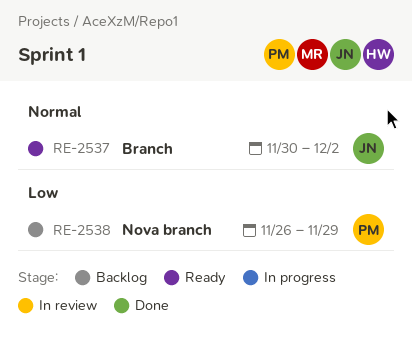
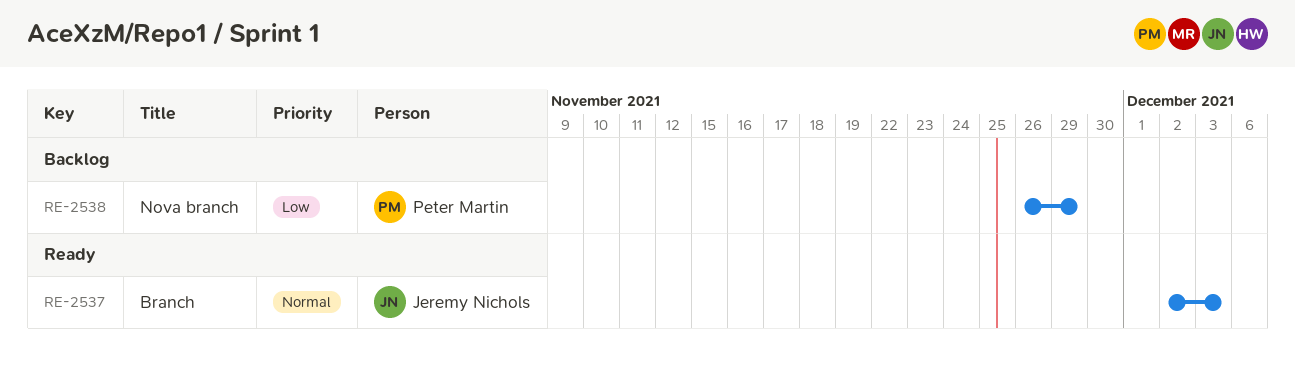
RE-2537, start: Nov 30 -> Dec 2
RE-2537, due: Dec 2 -> Dec 3

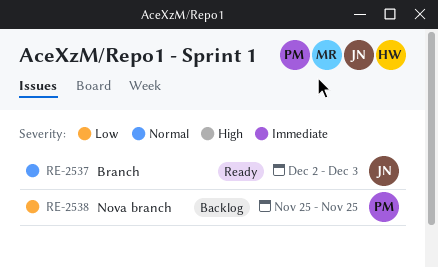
RE-2538, start: Nov 26 -> Nov 25
RE-2538, due: Nov 29 -> Nov 25

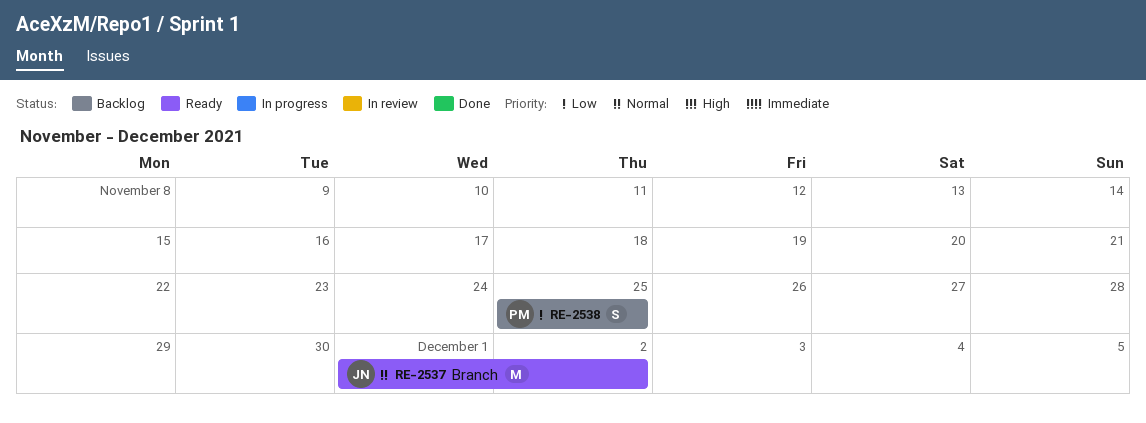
RE-2537, start: Dec 2 -> Dec 1
RE-2537, due: Dec 3 -> Dec 2

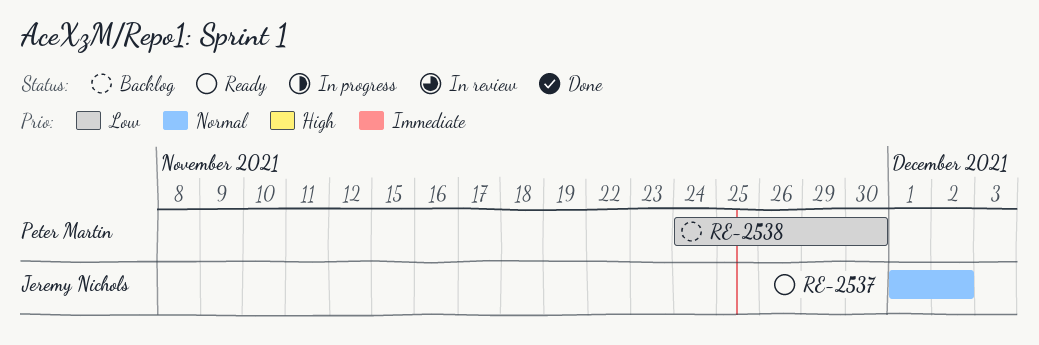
RE-2538, start: Nov 25 -> Nov 24
RE-2538, due: Nov 25 -> Nov 30

